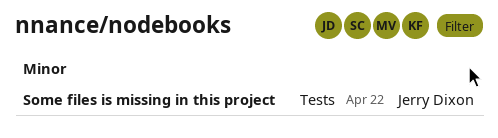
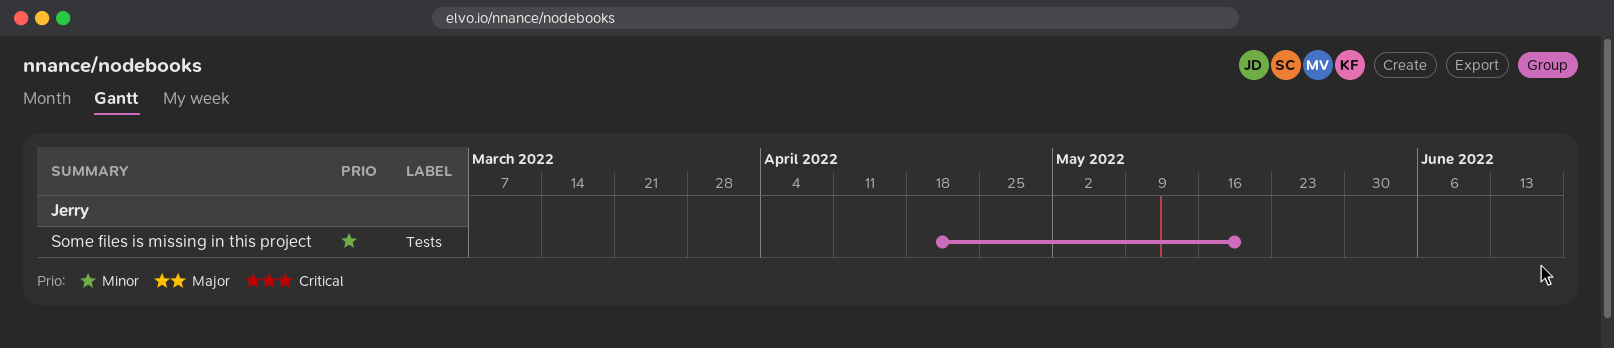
Some files is missing in this project, due: Apr 22 -> May 20

